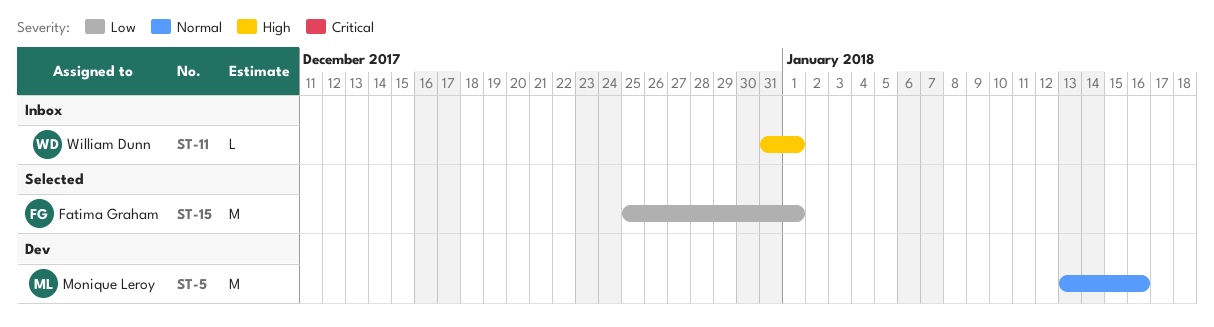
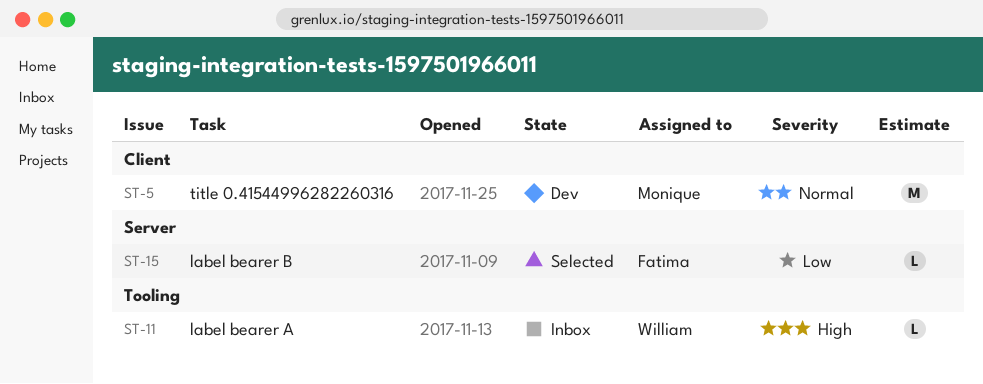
ST-15, estimate: M -> L

